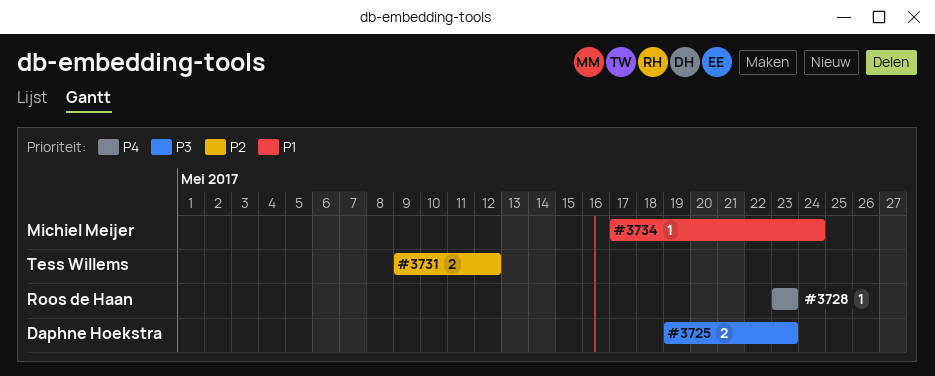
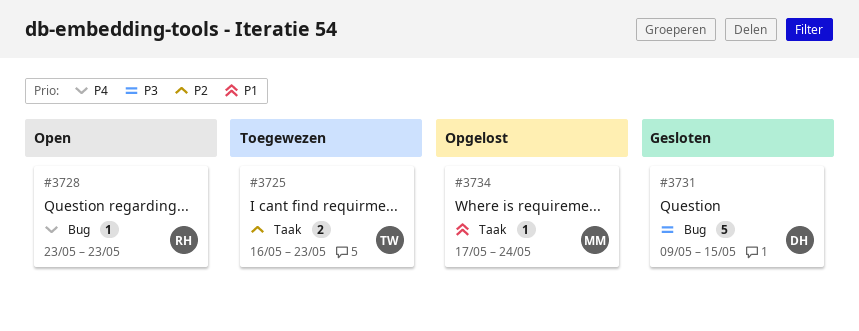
#3725, owner: Daphne Hoekstra -> Tess Willems
#3725, priority: P3 -> P2
#3725, start: May 19 -> May 16
#3731, owner: Tess Willems -> Daphne Hoekstra
#3731, priority: P2 -> P3
#3731, estimate: 2 -> 5
#3731, due: May 12 -> May 15

